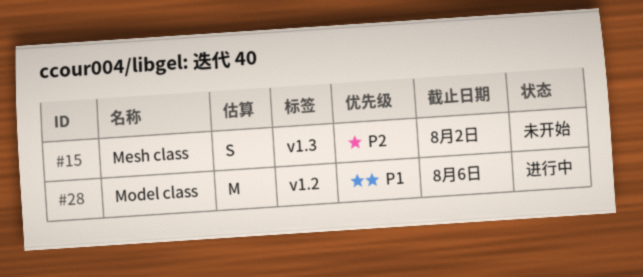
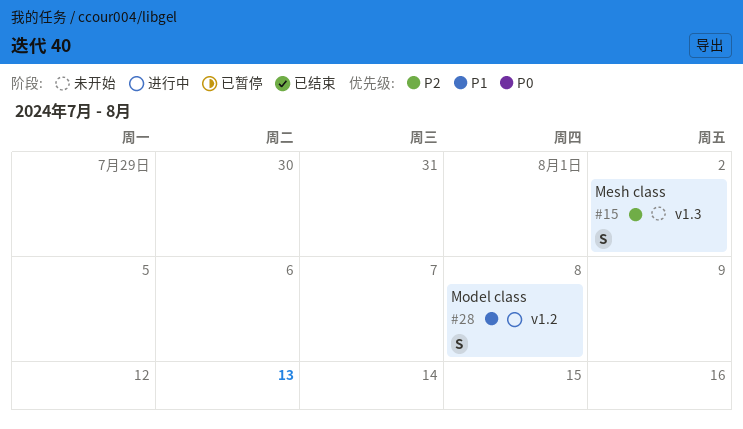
#28, estimate: M -> S
#28, due: Aug 6 -> Aug 8

